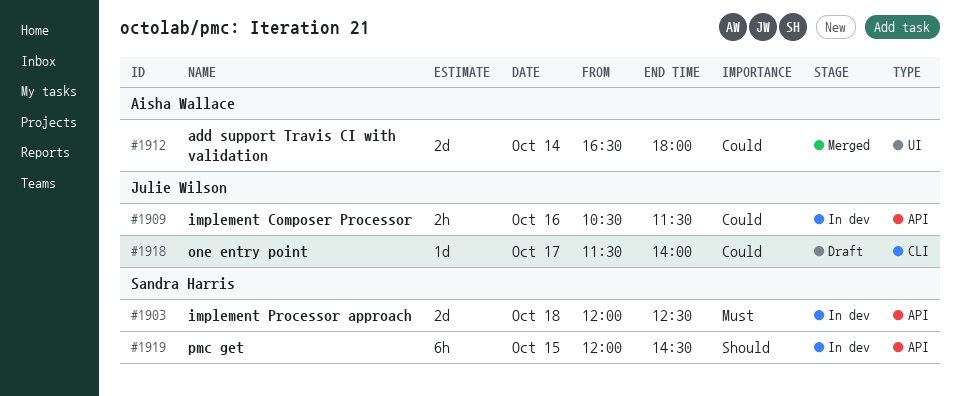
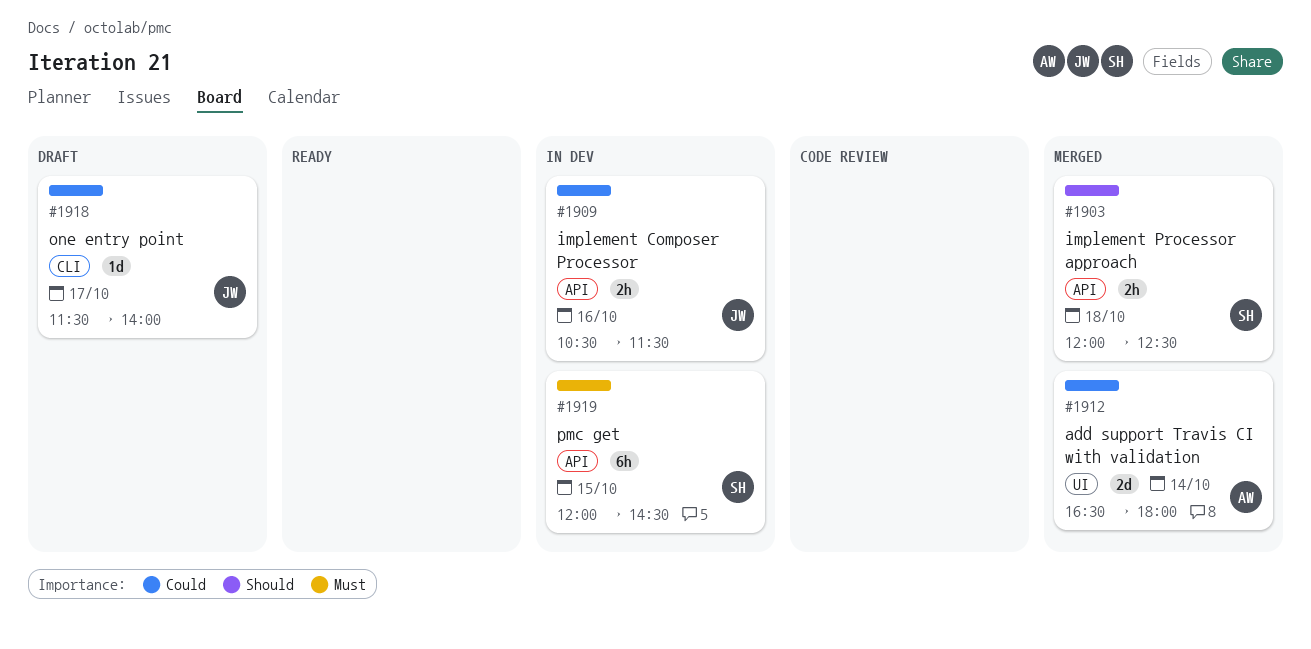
#1903, status: In dev -> Merged
#1903, priority: Must -> Should
#1903, estimate: 2d -> 2h
#1919, priority: Should -> Must

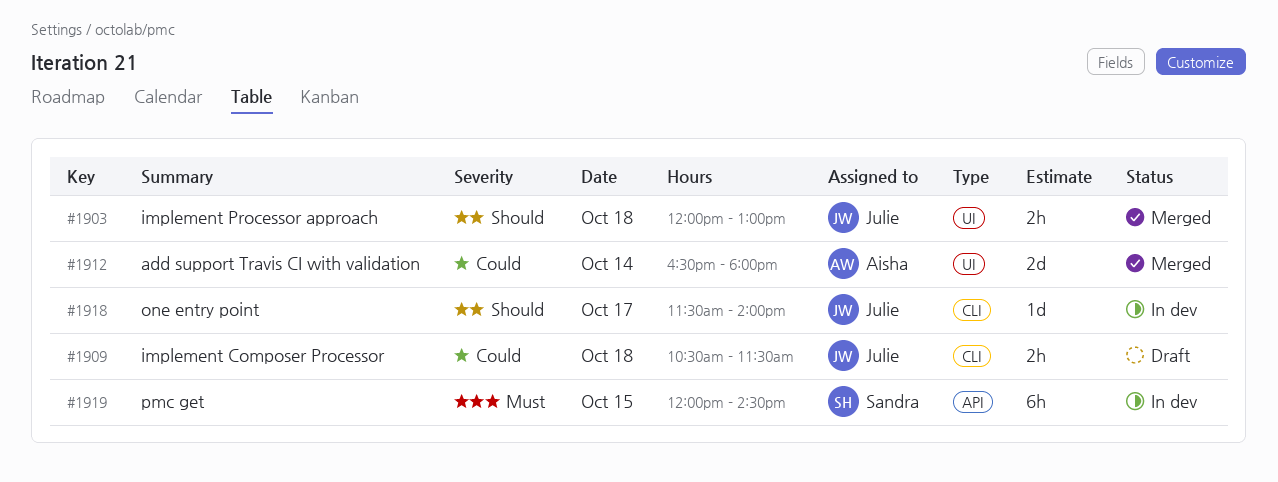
#1903, owner: Sandra -> Julie
#1903, label: API -> UI
#1903, ends: 12:30 -> 13:00
#1909, status: In dev -> Draft
#1909, label: API -> CLI
#1909, day: Oct 16 -> Oct 18
#1918, status: Draft -> In dev
#1918, priority: Could -> Should

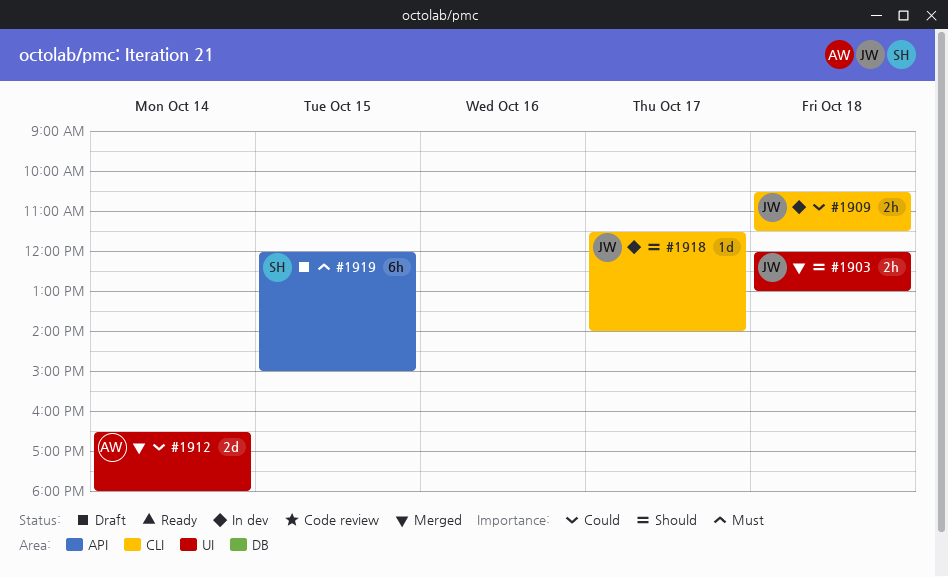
#1909, status: Draft -> In dev
#1919, status: In dev -> Draft
#1919, ends: 14:30 -> 15:00

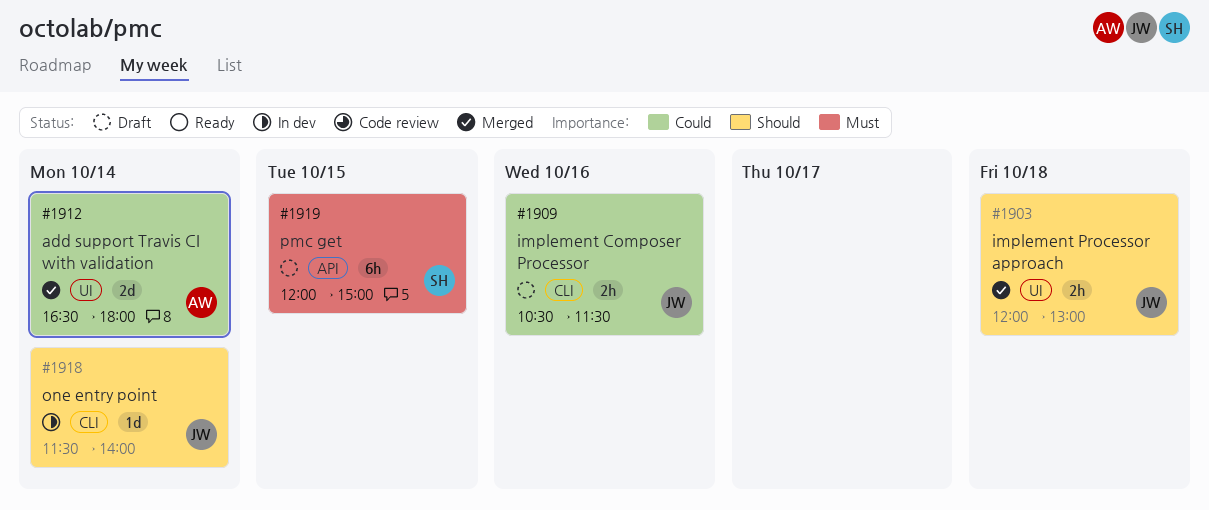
#1909, status: In dev -> Draft
#1909, day: Oct 18 -> Oct 16
#1918, day: Oct 17 -> Oct 14

